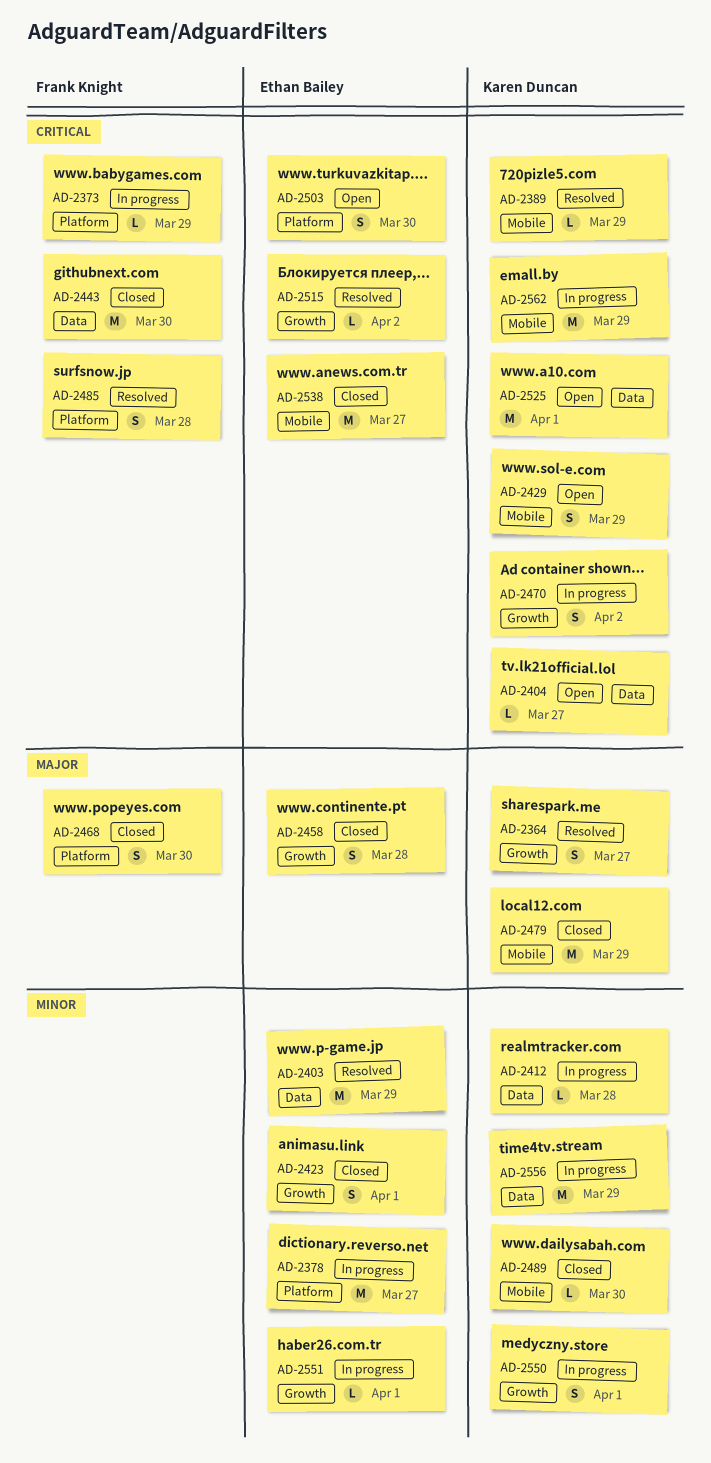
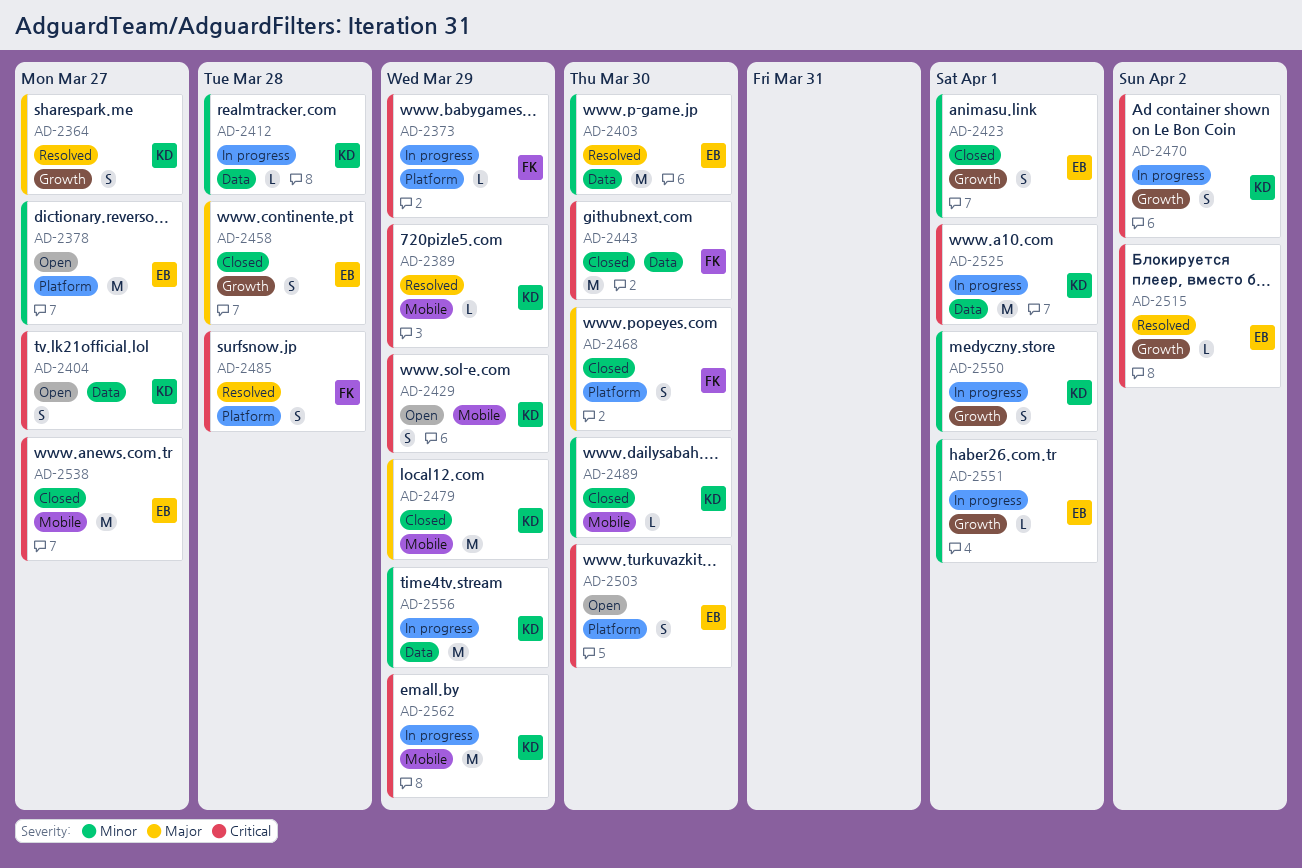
AD-2378, status: In progress -> Open
AD-2403, due: Mar 29 -> Mar 30
AD-2404, estimate: L -> S
AD-2525, status: Open -> In progress

